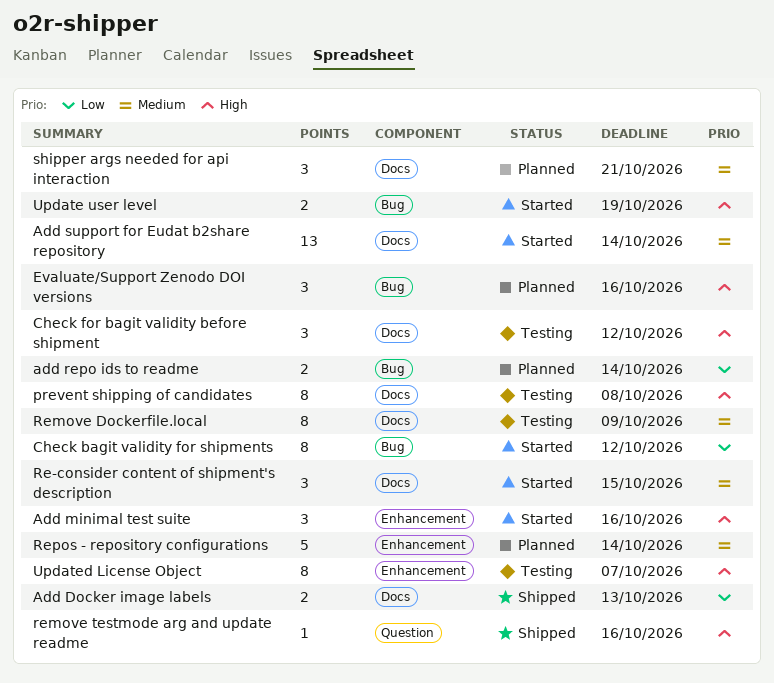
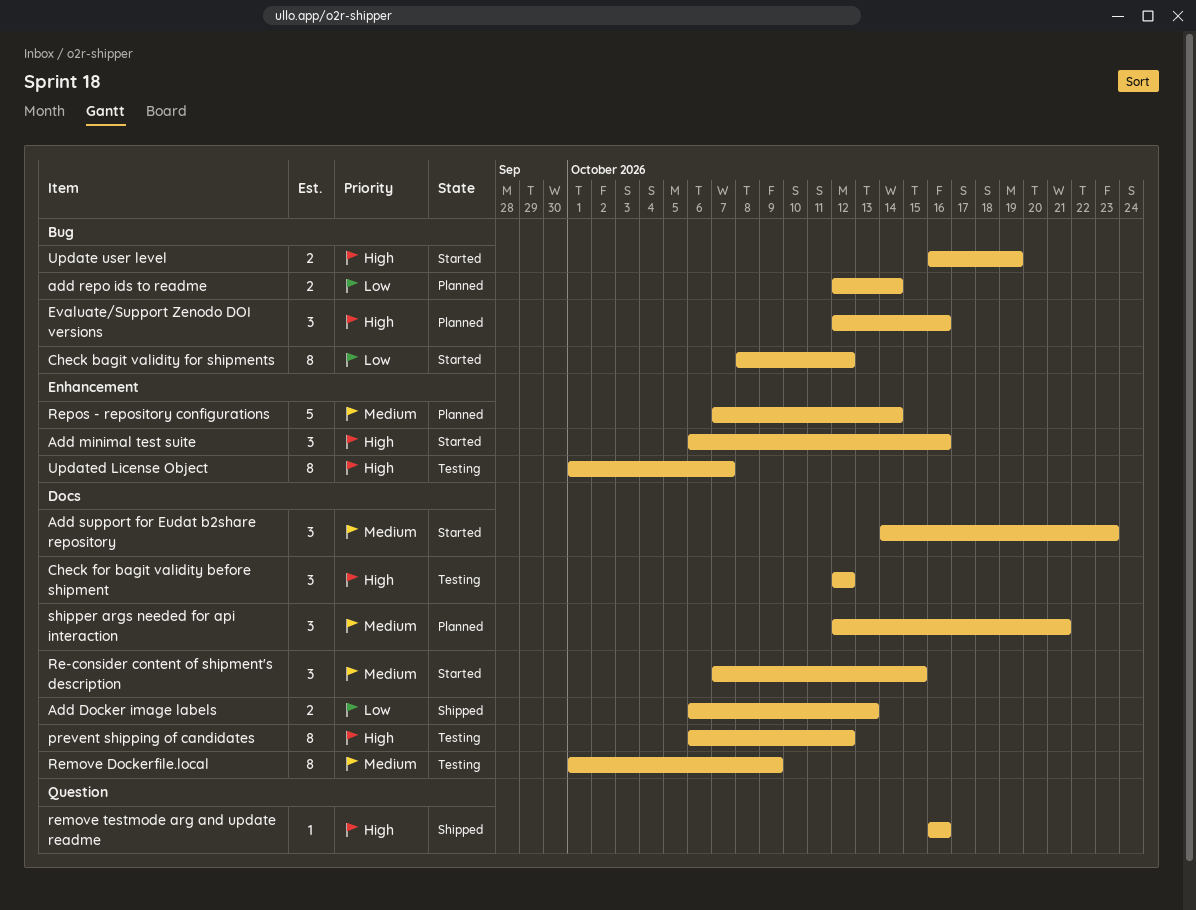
Add support for Eudat b2share repository, estimate: 13 -> 3
Add support for Eudat b2share repository, due: Oct 14 -> Oct 23
prevent shipping of candidates, due: Oct 8 -> Oct 12

